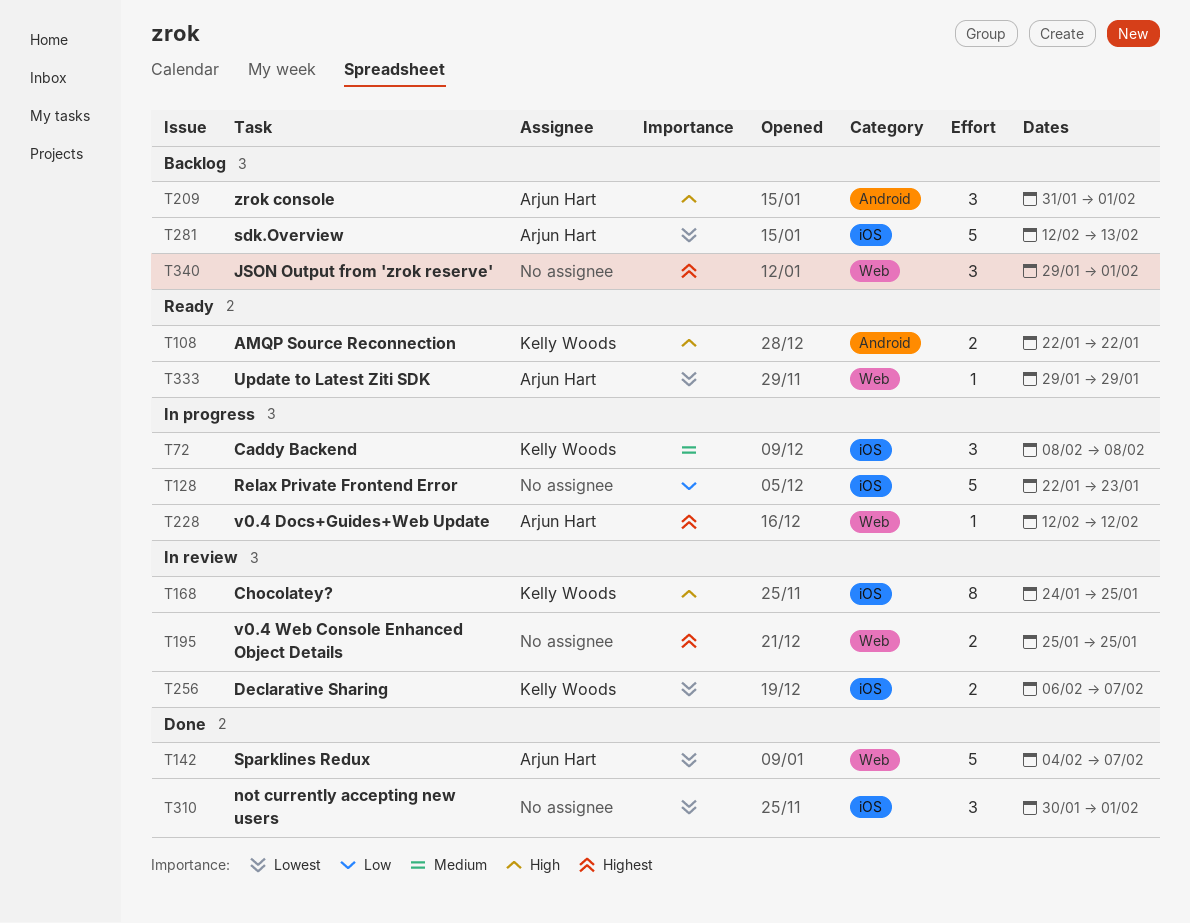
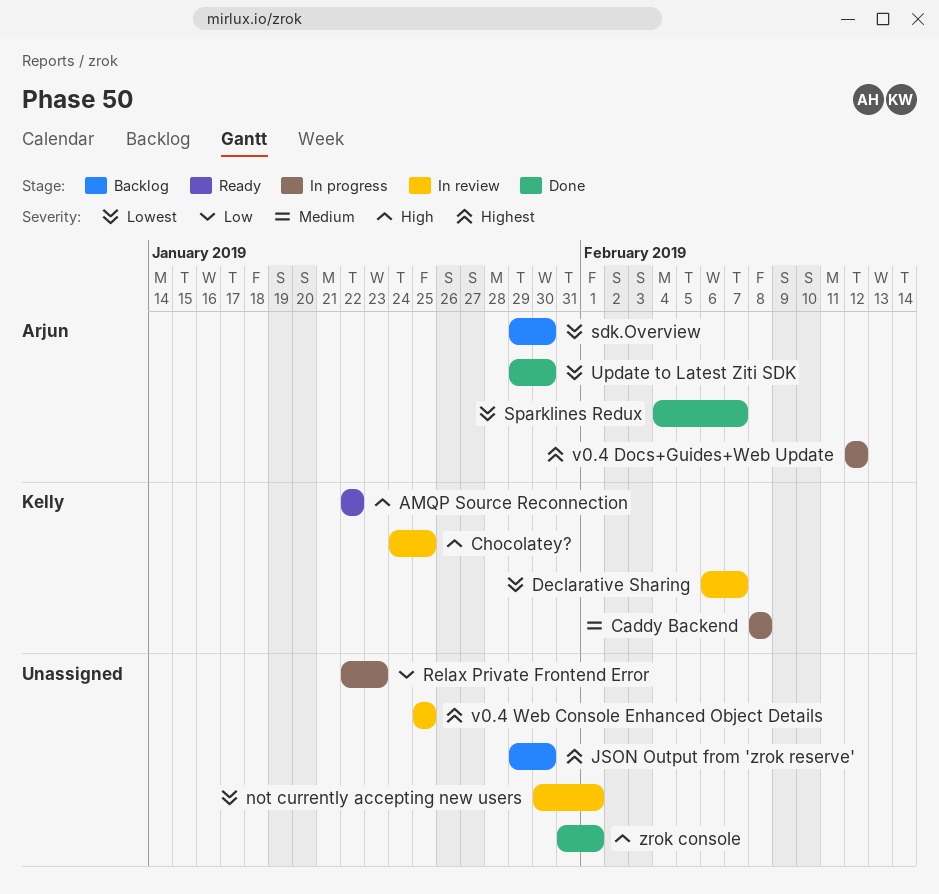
JSON Output from 'zrok reserve', due: Feb 1 -> Jan 30
not currently accepting new users, status: Done -> In review
sdk.Overview, start: Feb 12 -> Jan 29
sdk.Overview, due: Feb 13 -> Jan 30
Update to Latest Ziti SDK, status: Ready -> Done
Update to Latest Ziti SDK, due: Jan 29 -> Jan 30
zrok console, status: Backlog -> Done
zrok console, owner: Arjun Hart -> none

